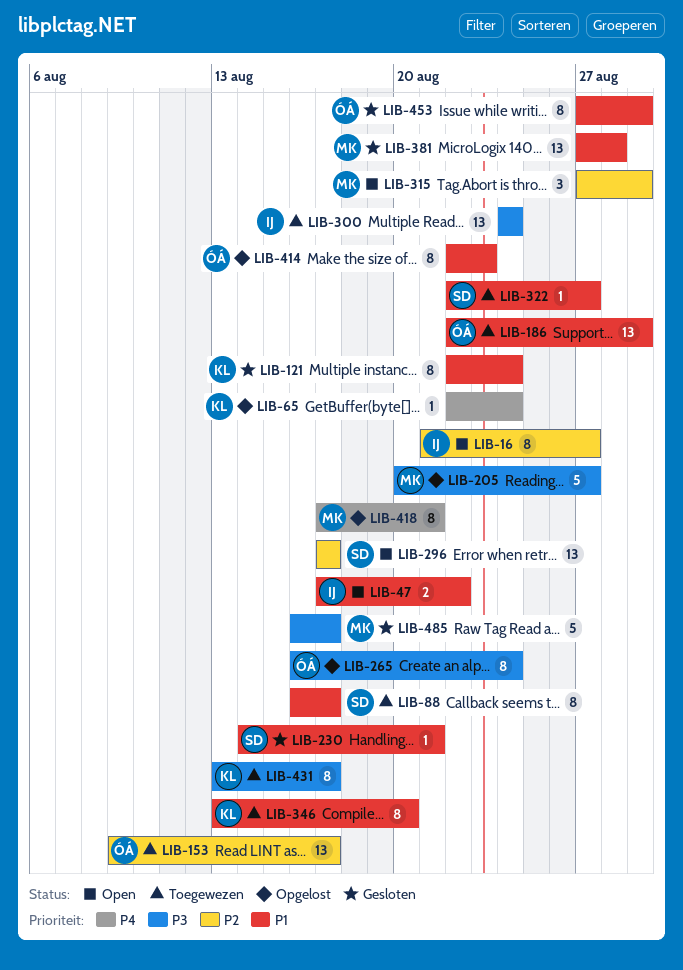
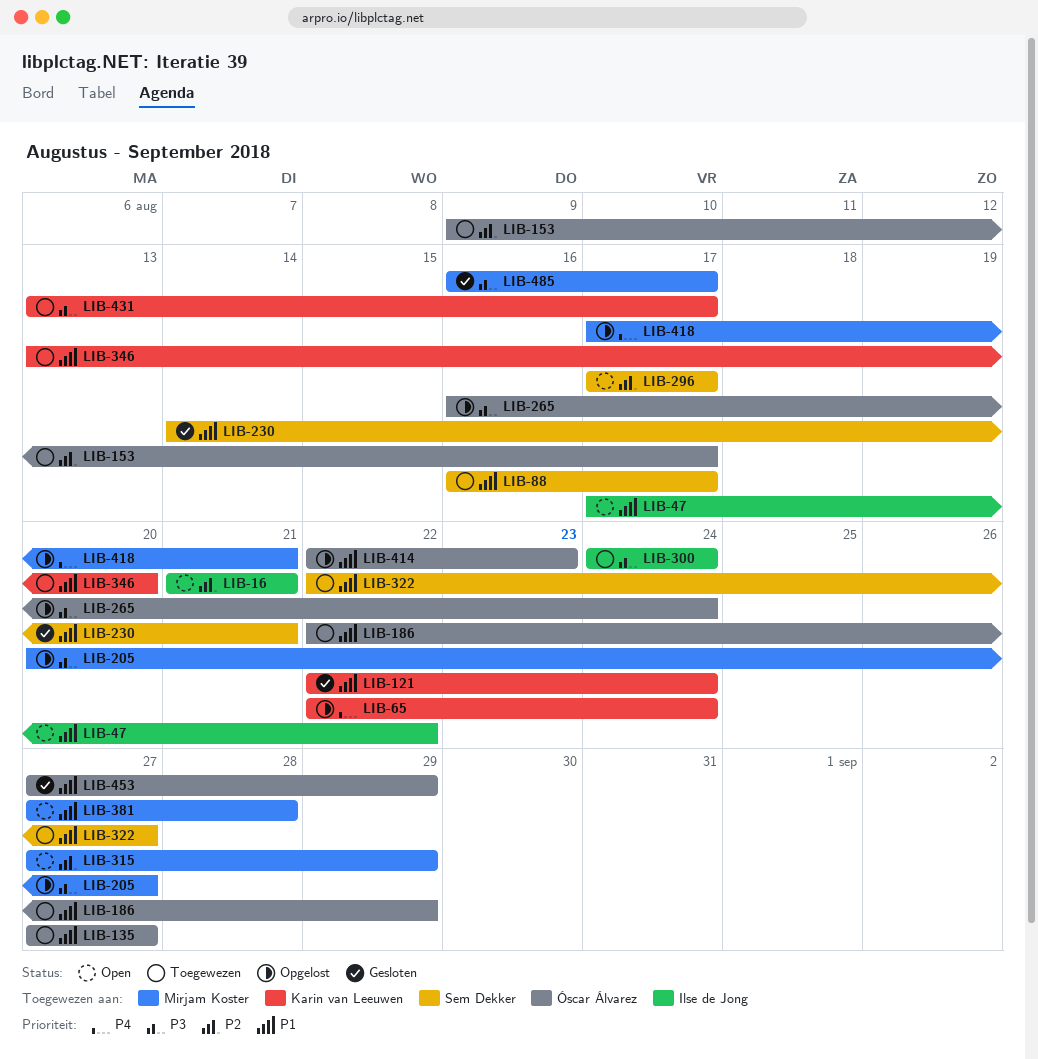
LIB-16, due: Aug 27 -> Aug 21
LIB-135: none -> present
LIB-381, status: Gesloten -> Open

